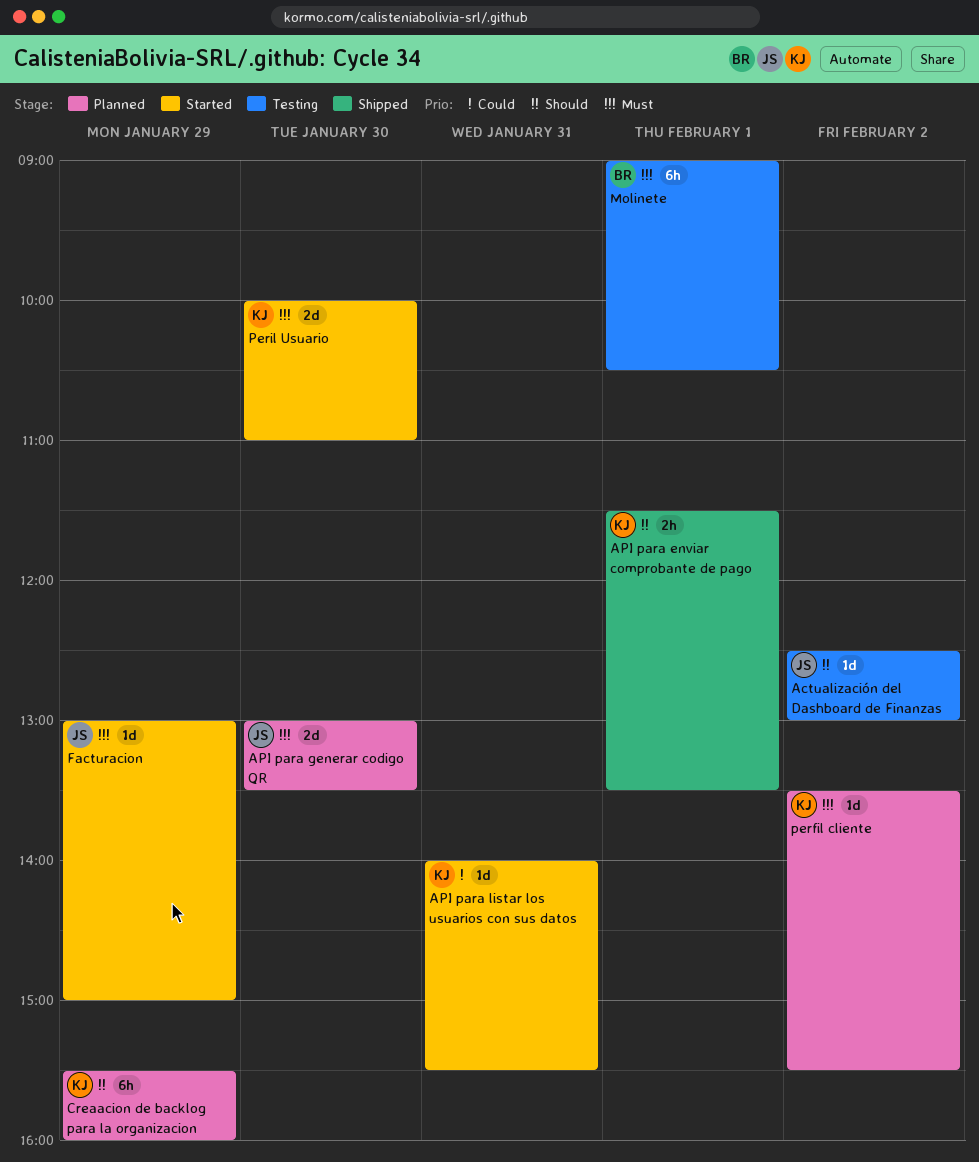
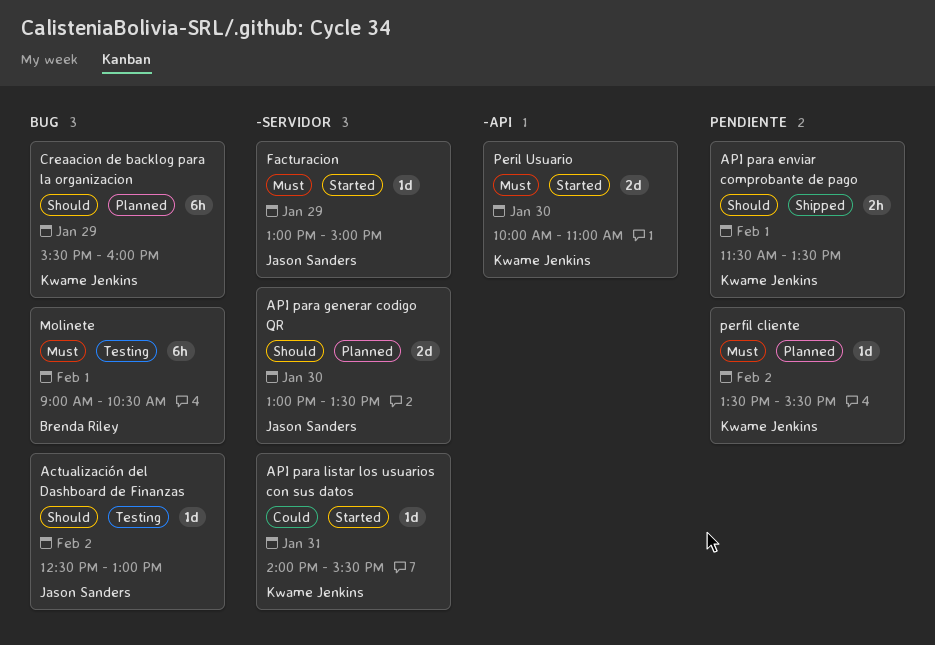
API para generar codigo QR, priority: Must -> Should

